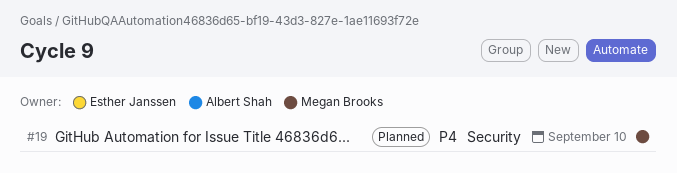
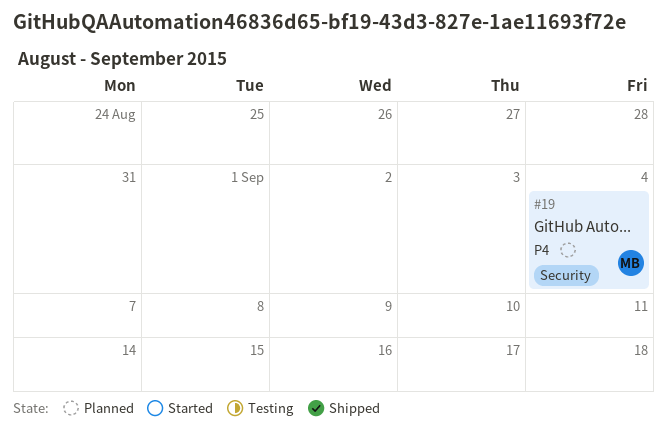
#19, due: Sep 10 -> Sep 4

